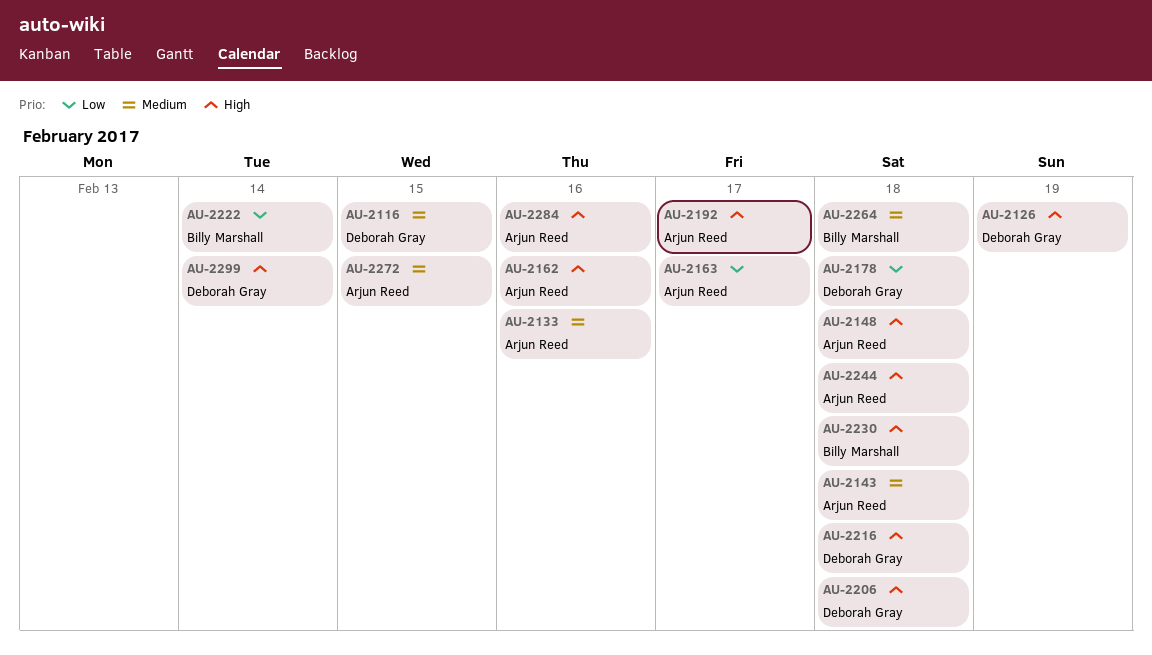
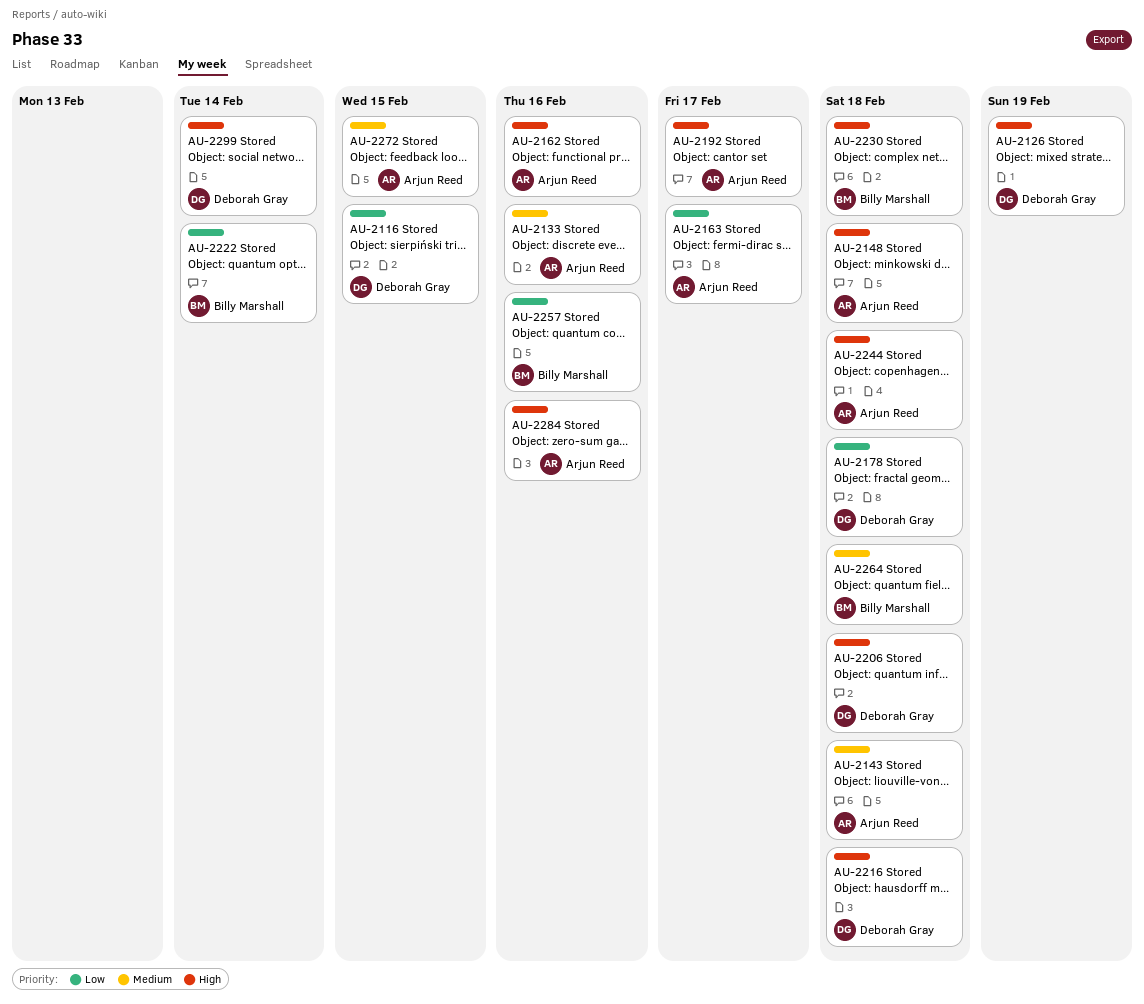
AU-2116, priority: Medium -> Low
AU-2257: none -> present

